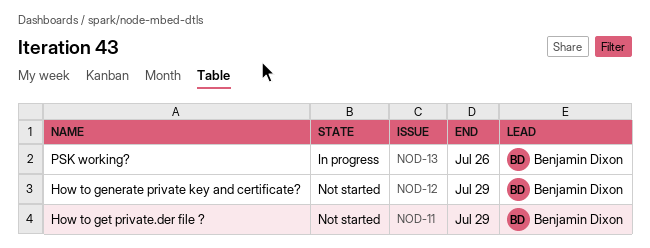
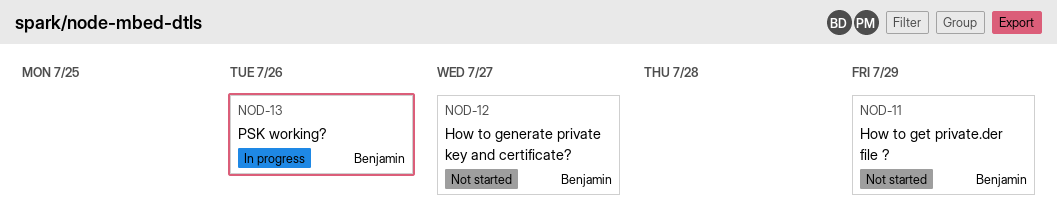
NOD-12, due: Jul 29 -> Jul 27

